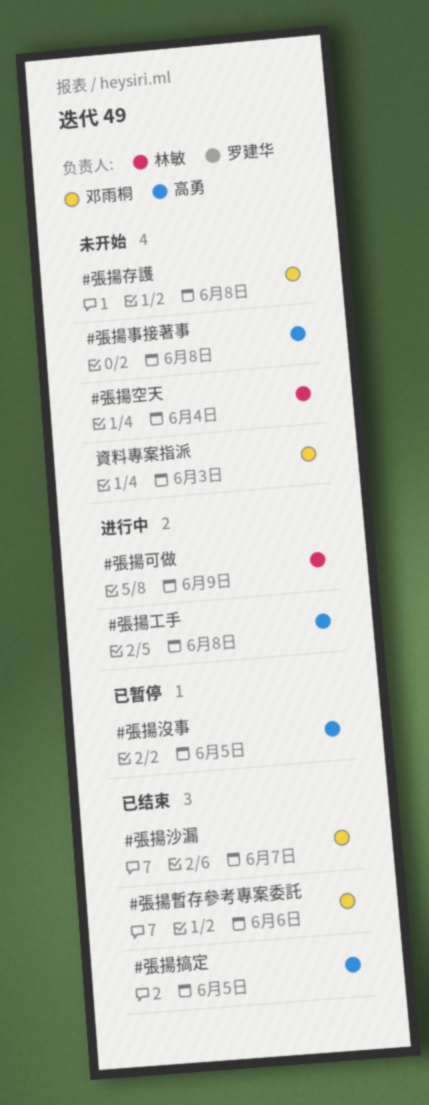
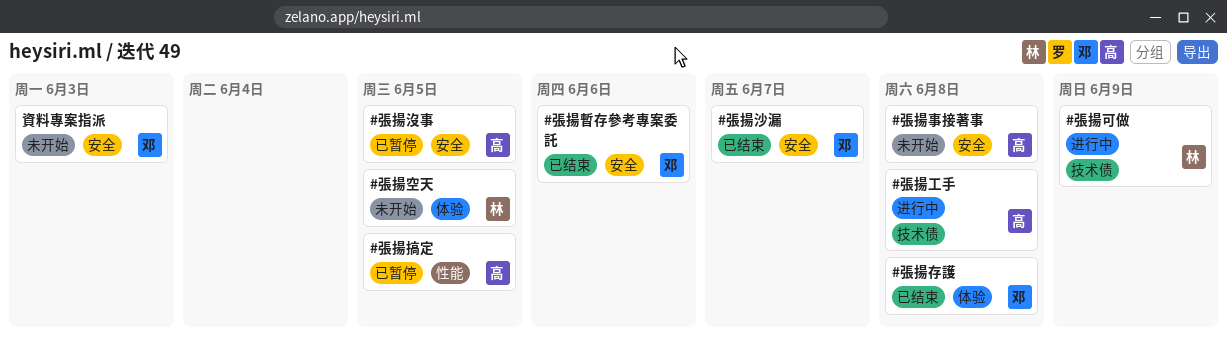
#張揚存護, status: 未开始 -> 已结束
#張揚搞定, status: 已结束 -> 已暂停
#張揚空天, due: Jun 4 -> Jun 5

